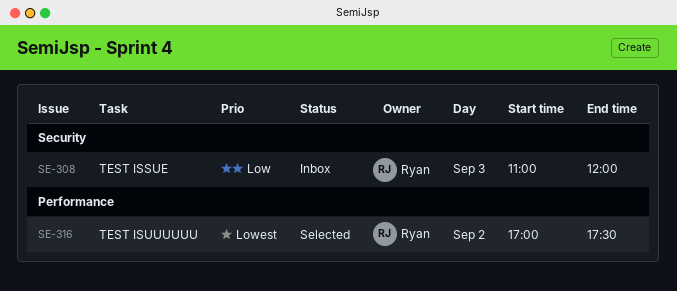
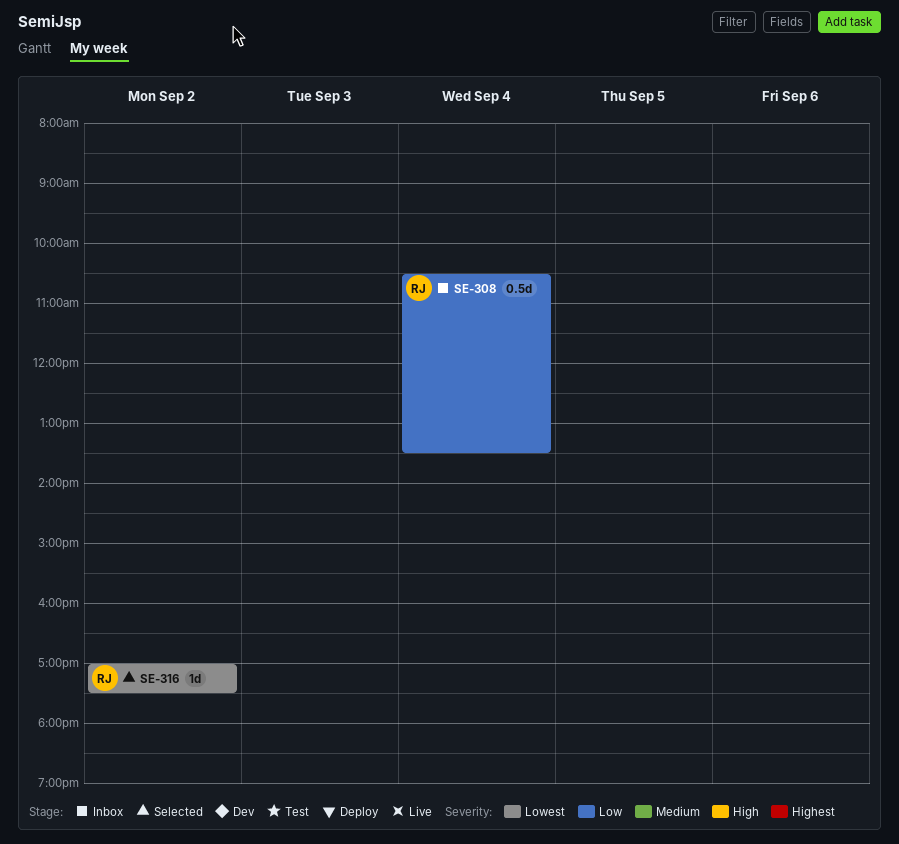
SE-308, day: Sep 3 -> Sep 4
SE-308, begins: 11:00 -> 10:30
SE-308, ends: 12:00 -> 13:30

